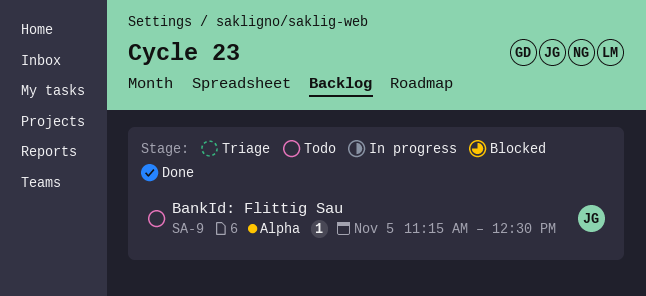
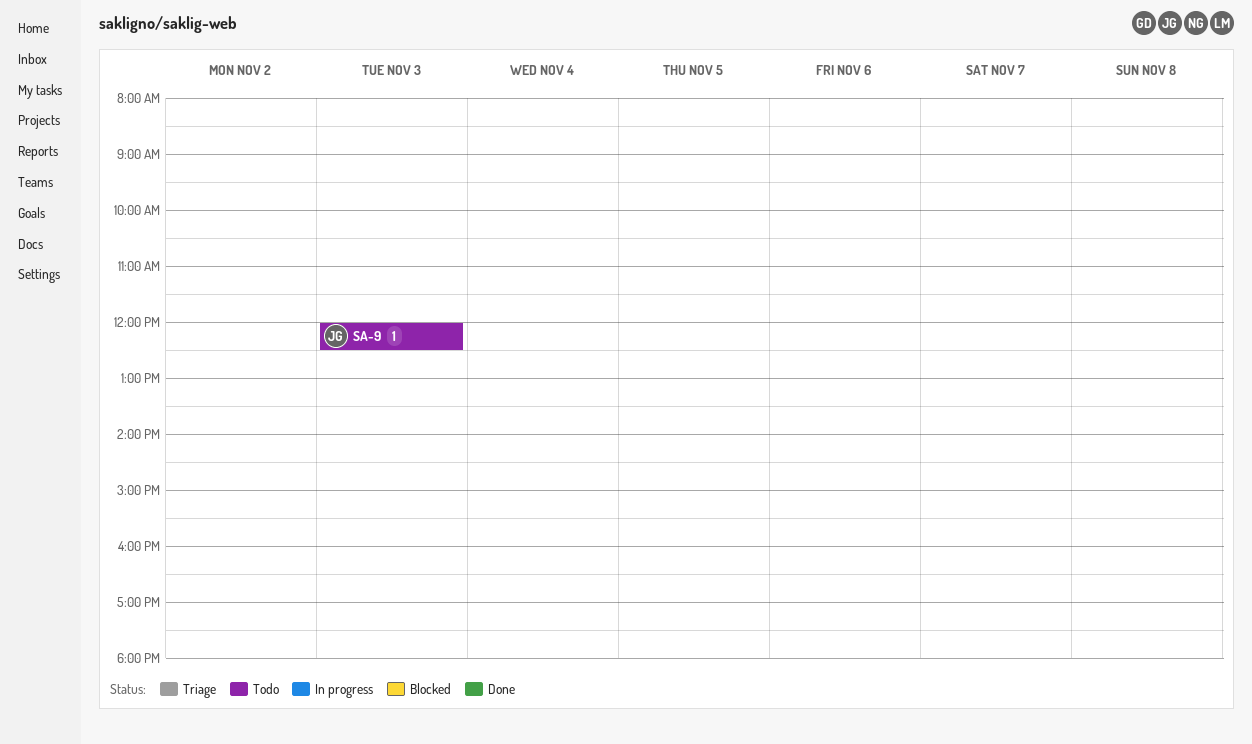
SA-9, day: Nov 5 -> Nov 3
SA-9, begins: 11:15 -> 12:00

